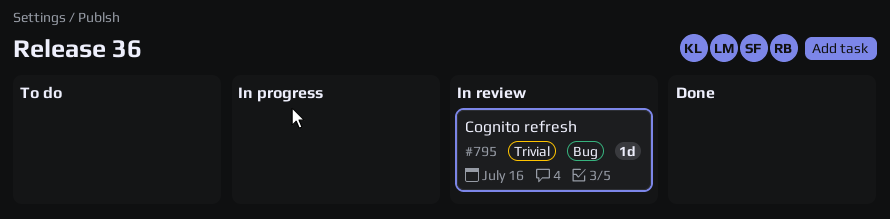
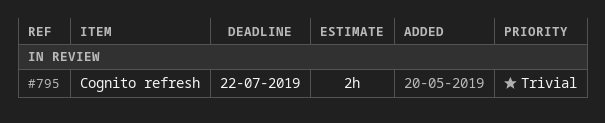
#795, estimate: 1d -> 2h
#795, due: Jul 16 -> Jul 22

